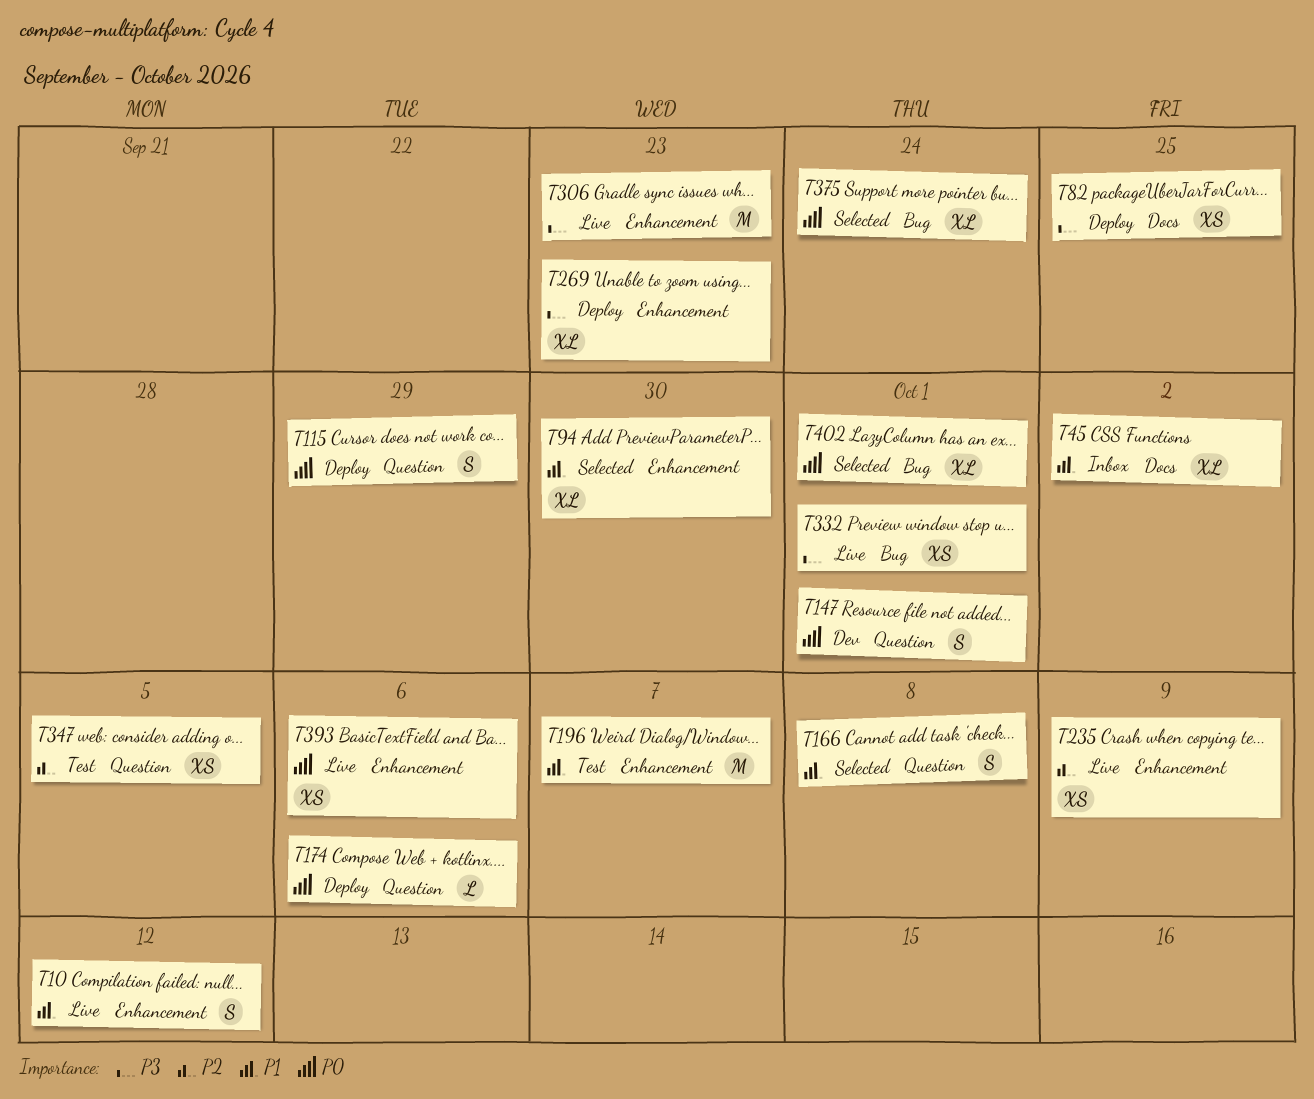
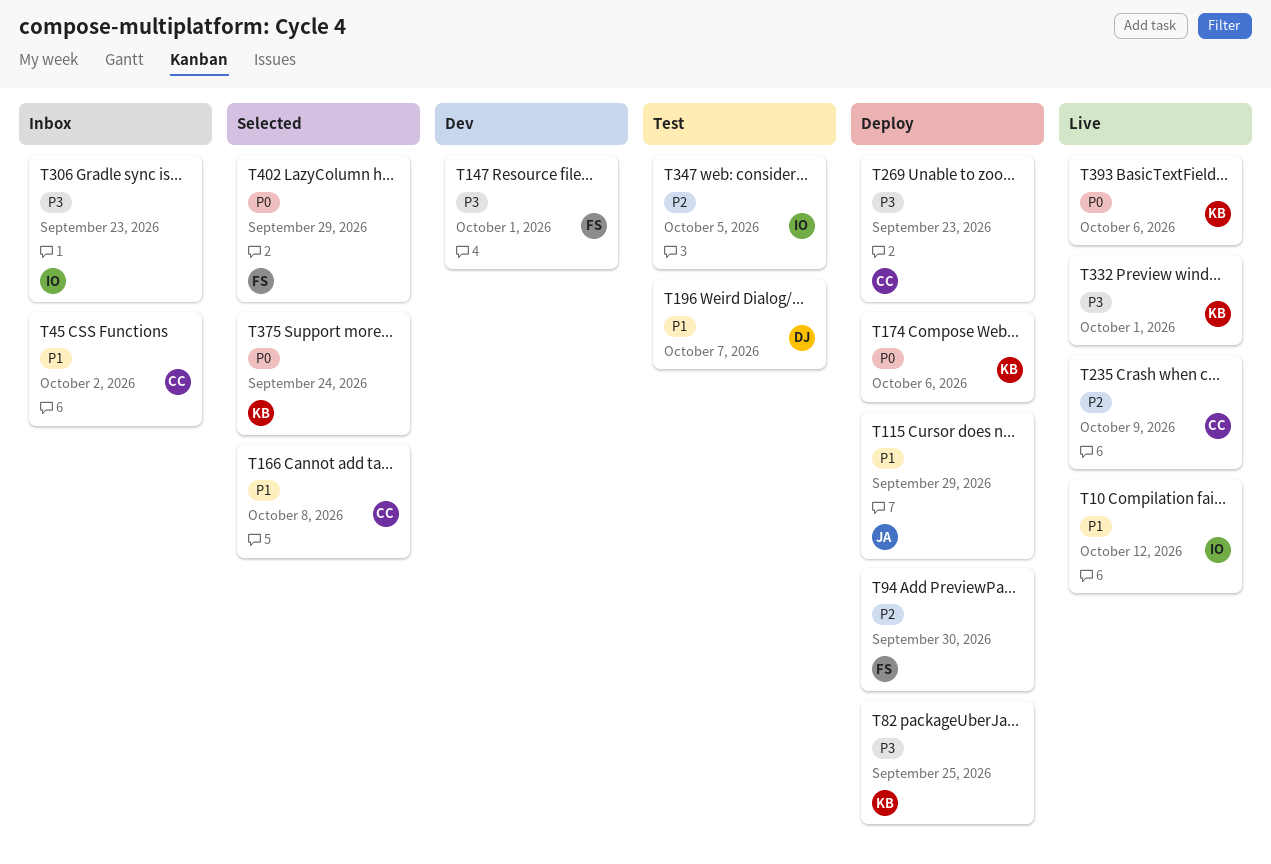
T94, status: Selected -> Deploy
T94, priority: P1 -> P2
T115, priority: P0 -> P1
T147, priority: P0 -> P3
T306, status: Live -> Inbox
T402, due: Oct 1 -> Sep 29

